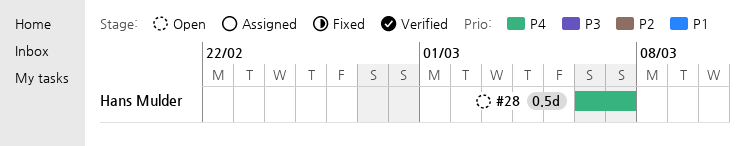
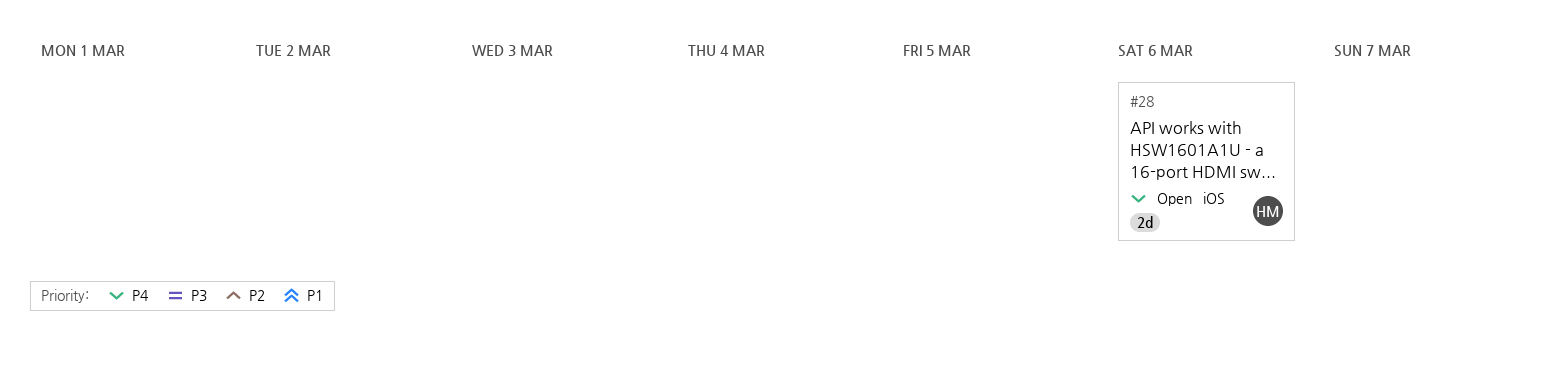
#28, estimate: 0.5d -> 2d
#28, due: Mar 7 -> Mar 6

